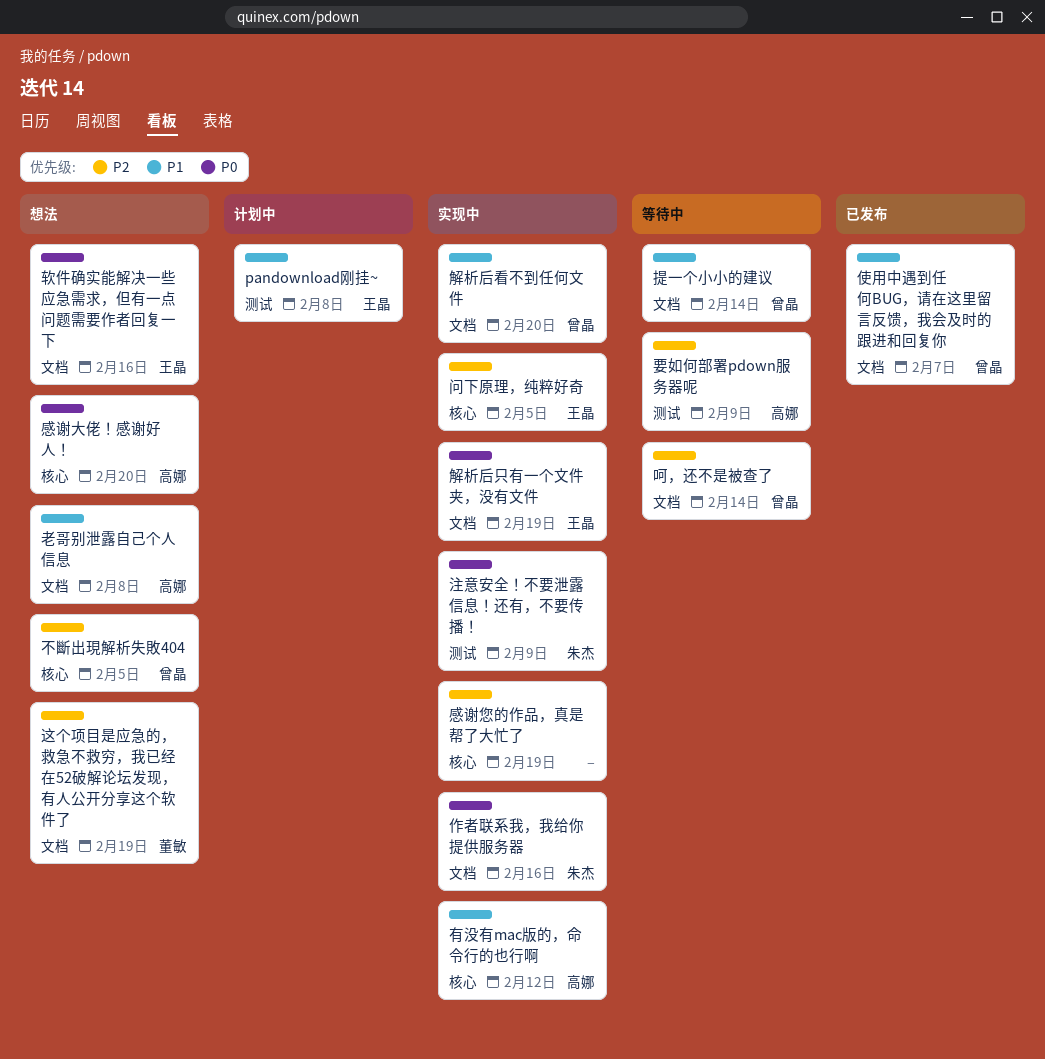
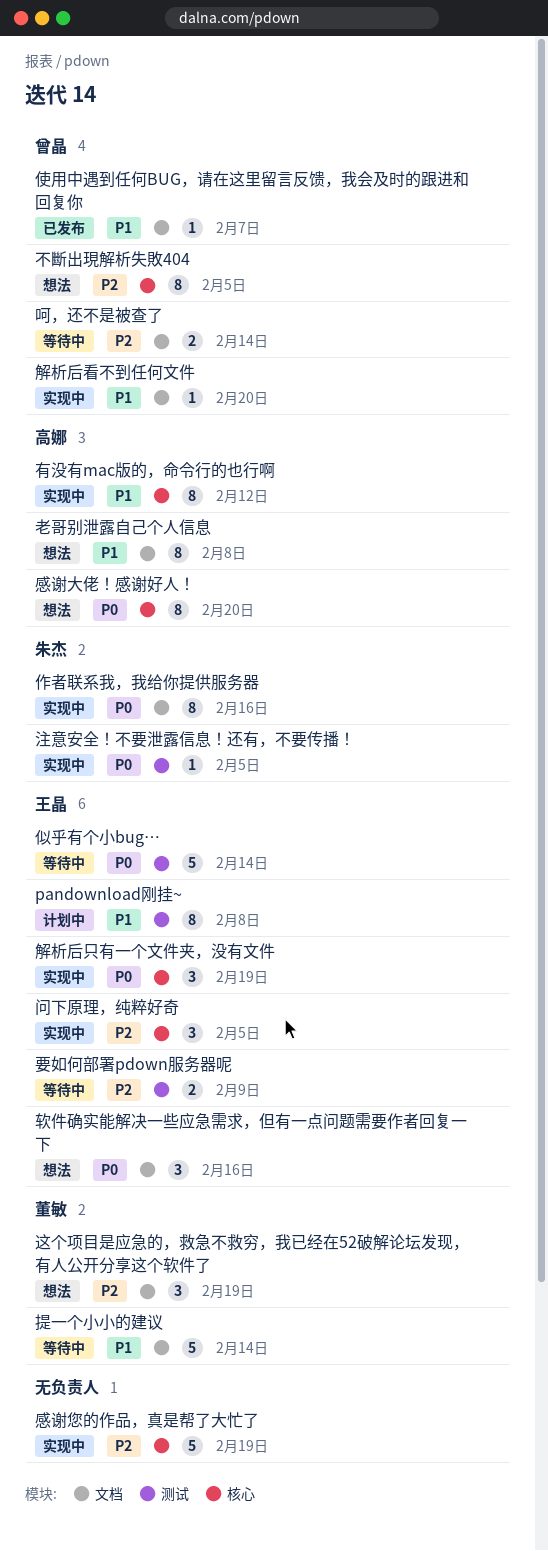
似乎有个小bug…: none -> present
提一个小小的建议, owner: 曾晶 -> 董敏
注意安全！不要泄露信息！还有，不要传播！, due: Feb 9 -> Feb 5
要如何部署pdown服务器呢, owner: 高娜 -> 王晶
解析后只有一个文件夹，没有文件, label: 文档 -> 核心

